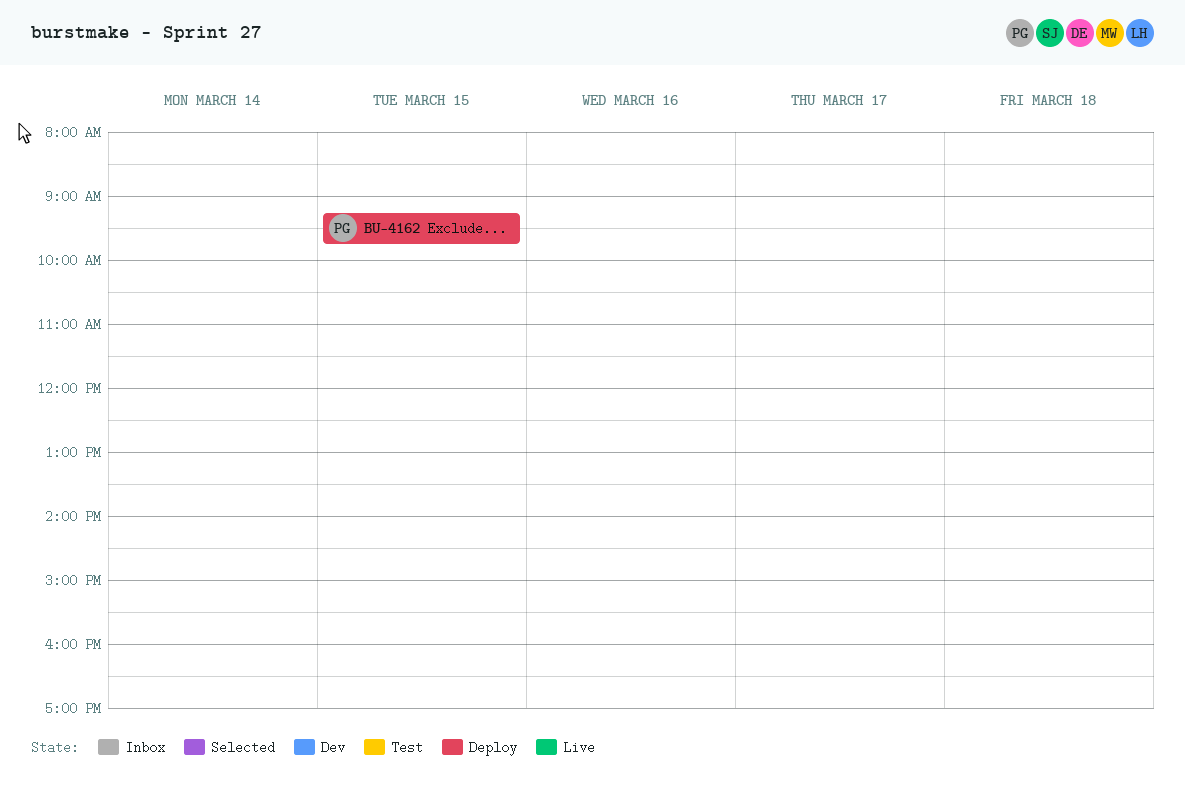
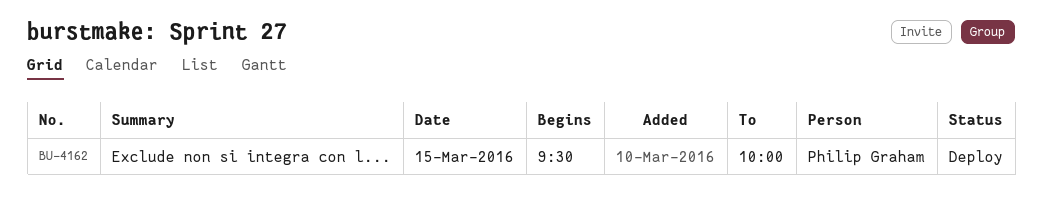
BU-4162, begins: 09:15 -> 09:30
BU-4162, ends: 09:45 -> 10:00

